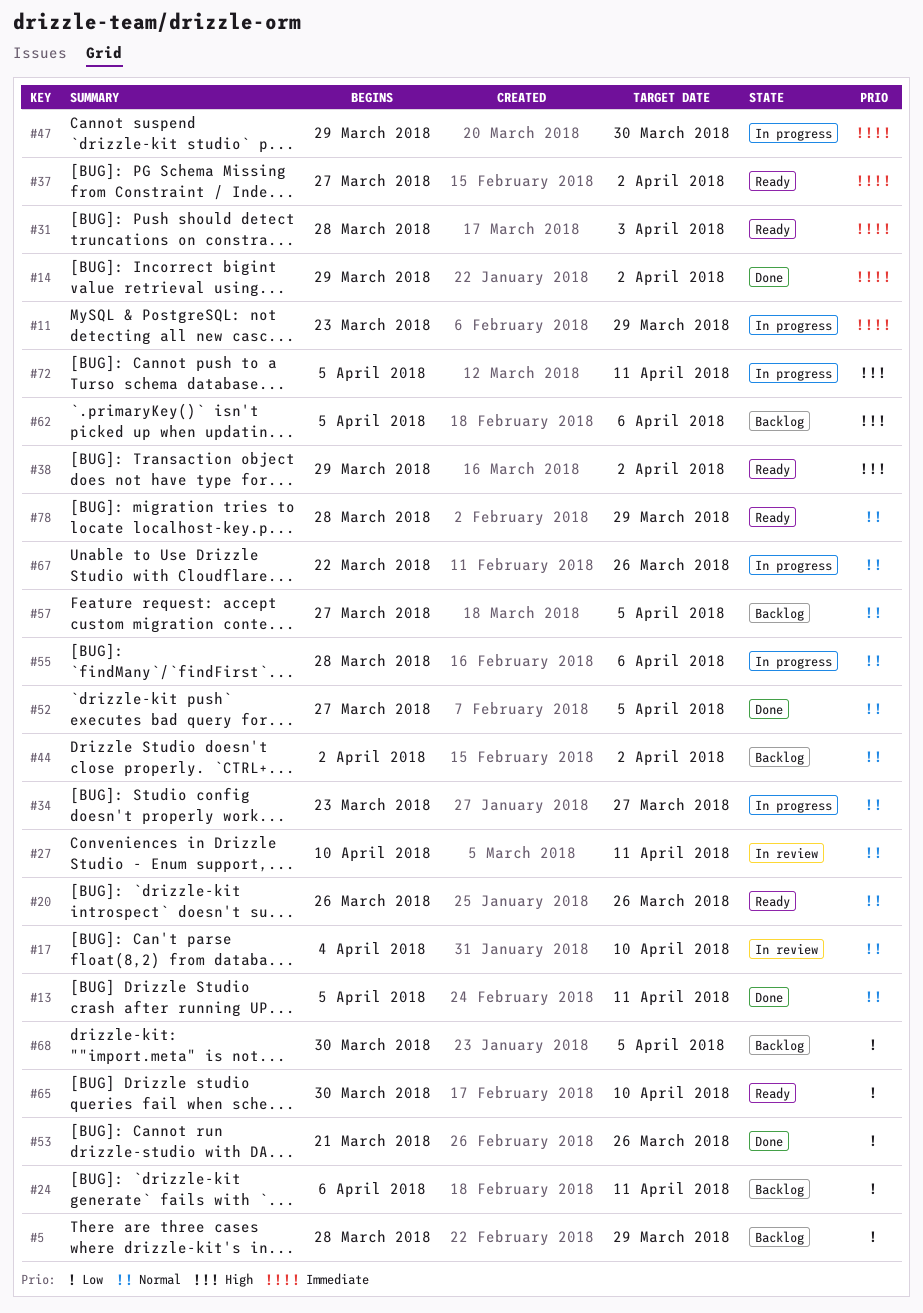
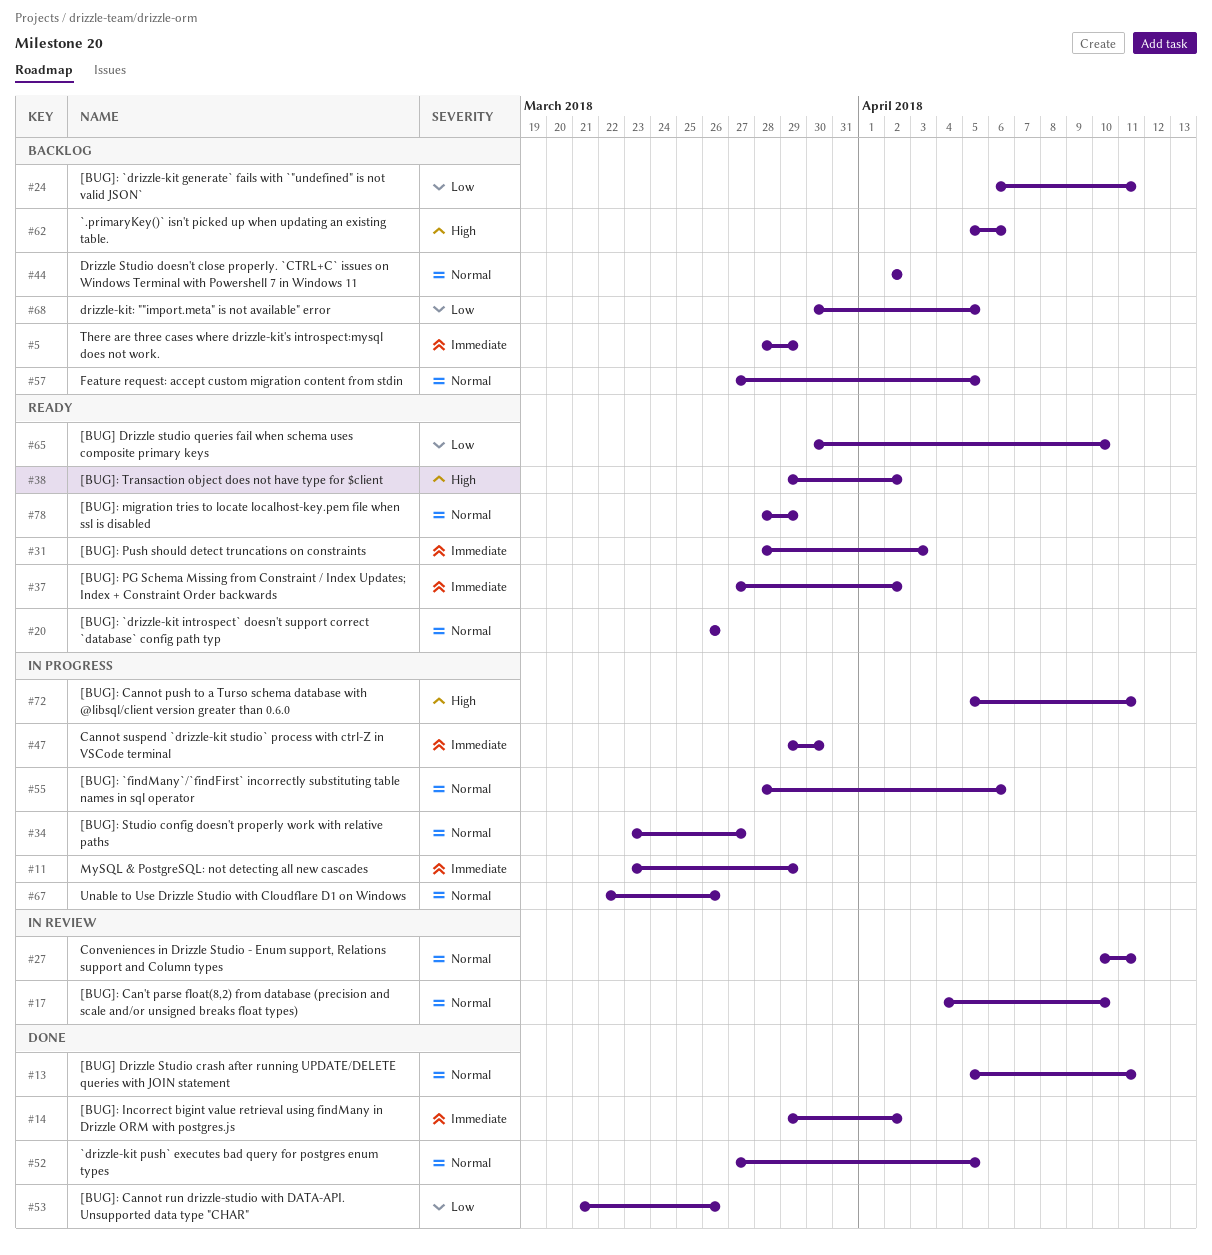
#5, priority: Low -> Immediate

